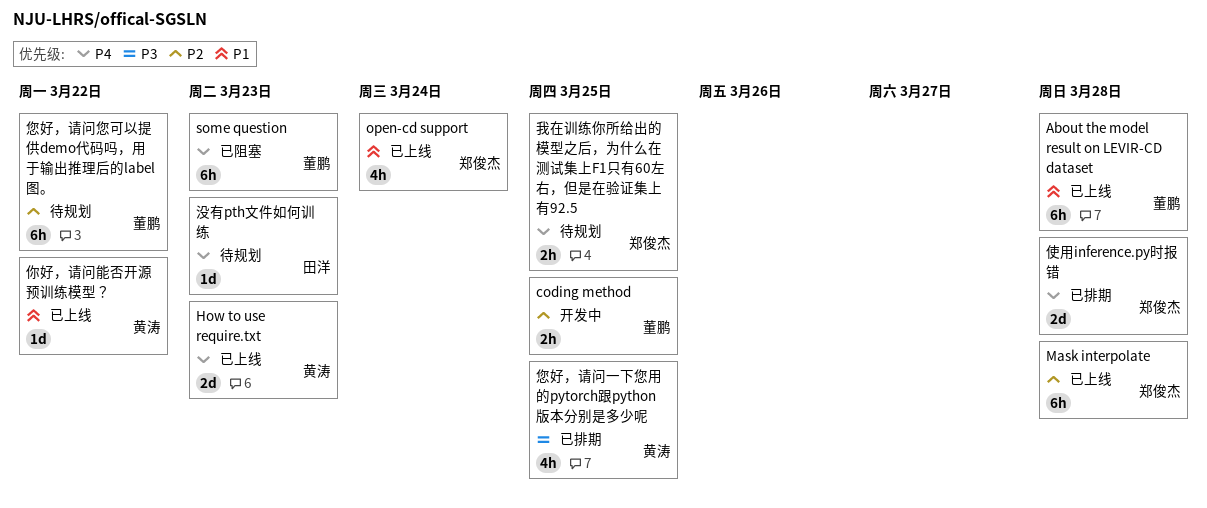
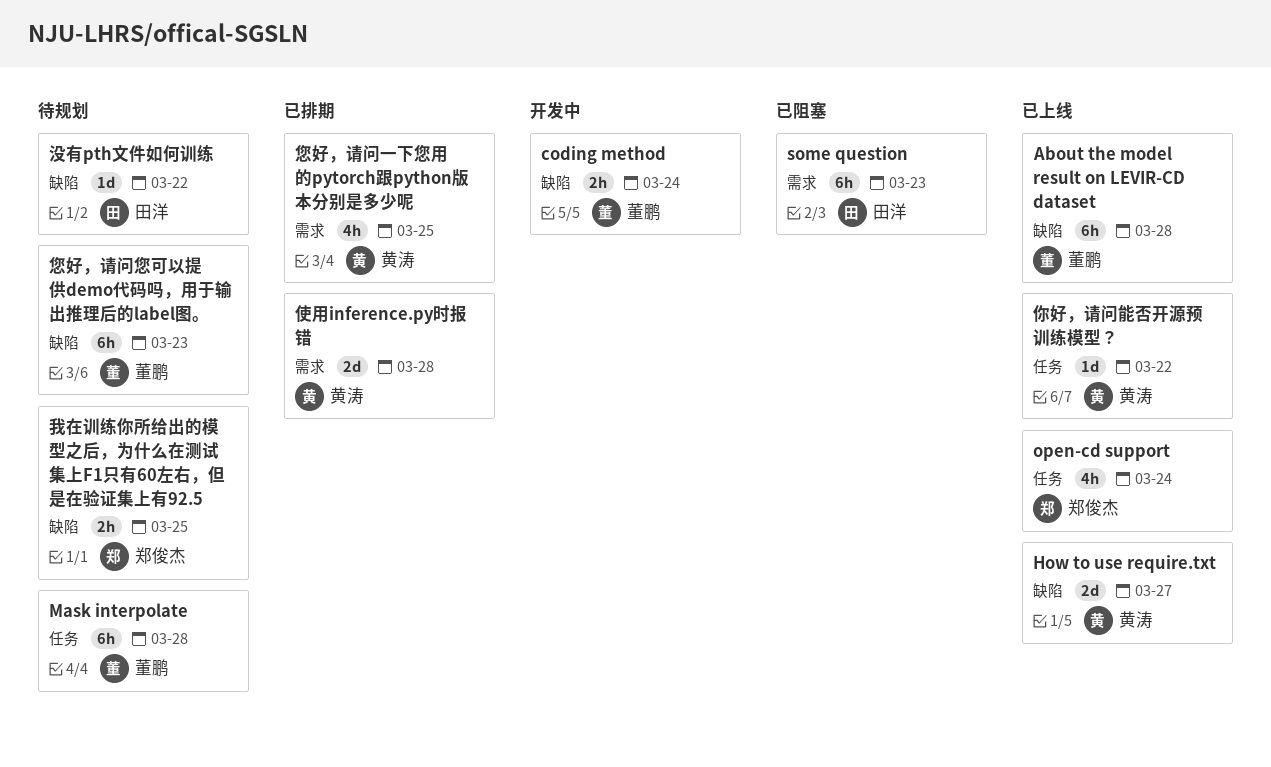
coding method, due: Mar 25 -> Mar 24
How to use require.txt, due: Mar 23 -> Mar 27
Mask interpolate, status: 已上线 -> 待规划
Mask interpolate, owner: 郑俊杰 -> 董鹏
some question, owner: 董鹏 -> 田洋
使用inference.py时报错, owner: 郑俊杰 -> 黄涛
您好，请问您可以提供demo代码吗，用于输出推理后的label图。, due: Mar 22 -> Mar 23
没有pth文件如何训练, due: Mar 23 -> Mar 22

